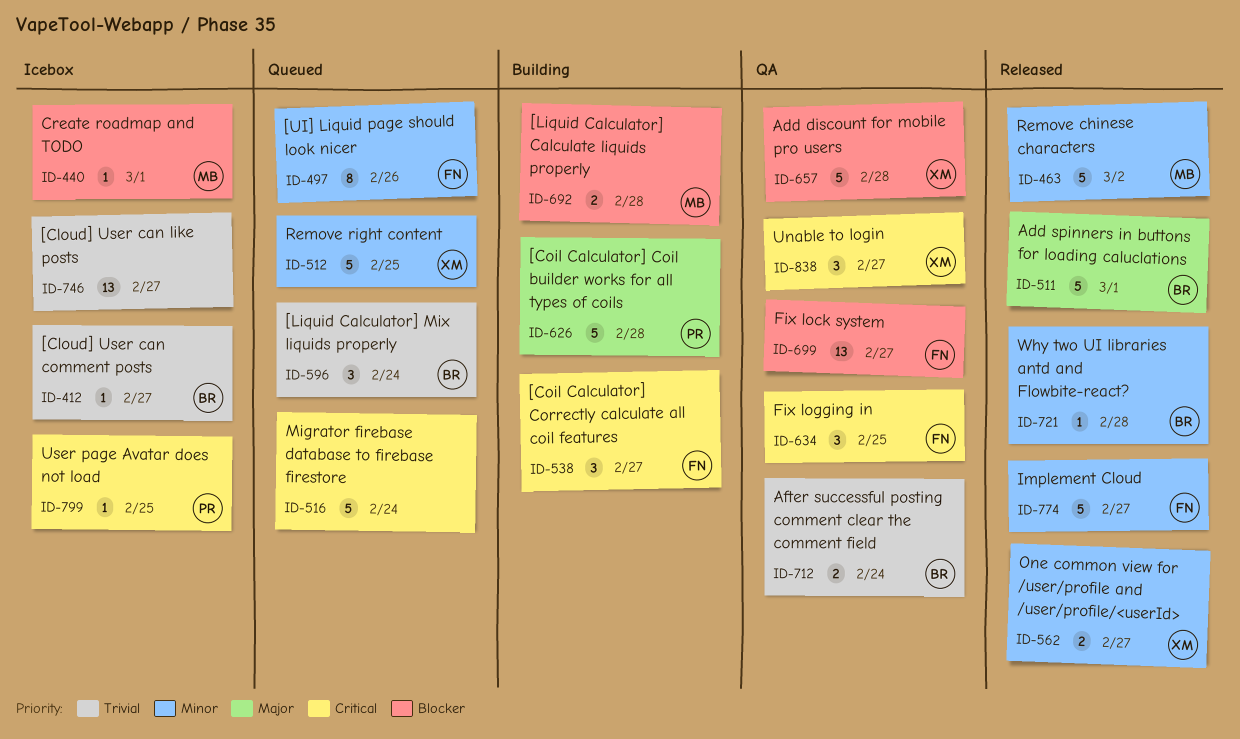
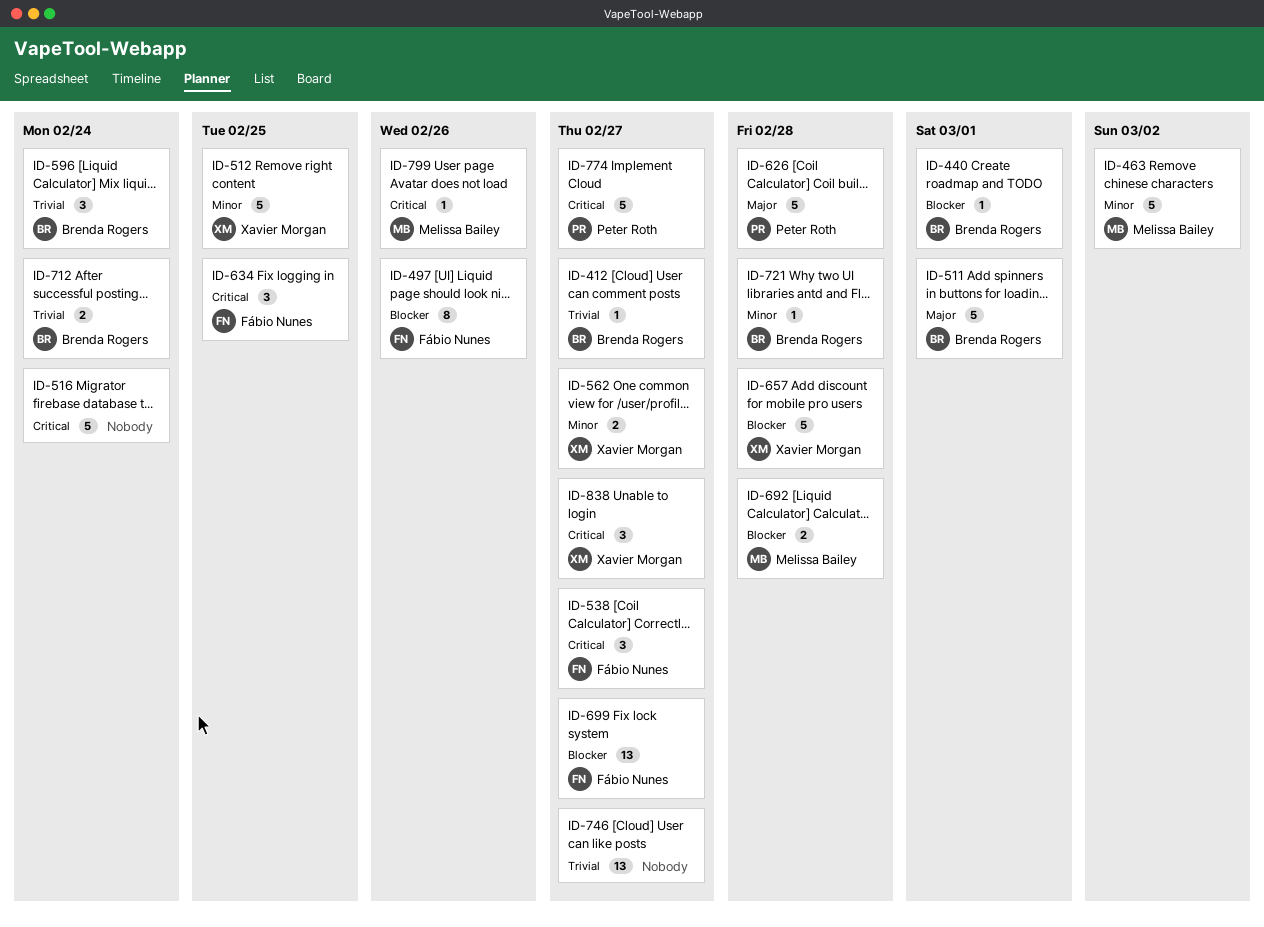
ID-440, owner: Melissa Bailey -> Brenda Rogers
ID-497, priority: Minor -> Blocker
ID-774, owner: Fábio Nunes -> Peter Roth
ID-774, priority: Minor -> Critical
ID-799, owner: Peter Roth -> Melissa Bailey
ID-799, due: Feb 25 -> Feb 26

